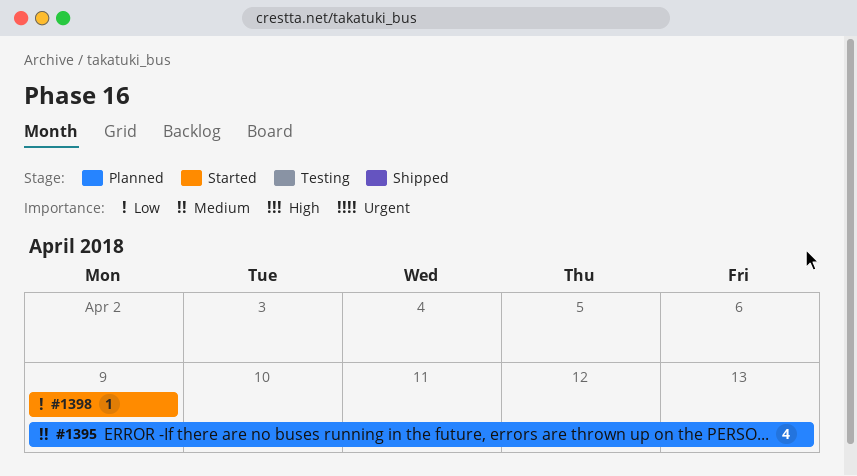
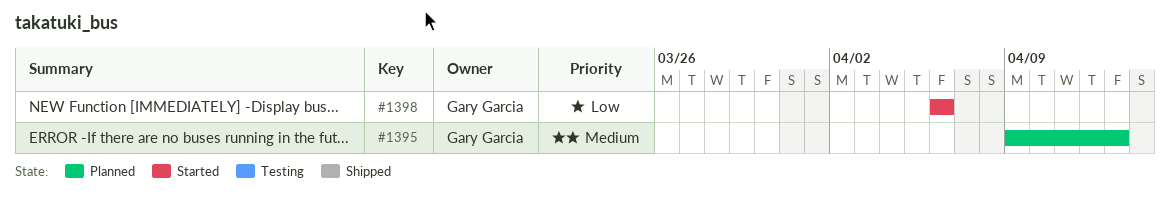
#1398, start: Apr 9 -> Apr 6
#1398, due: Apr 9 -> Apr 6

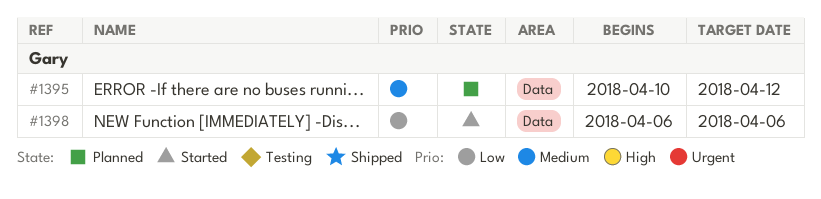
#1395, start: Apr 9 -> Apr 10
#1395, due: Apr 13 -> Apr 12

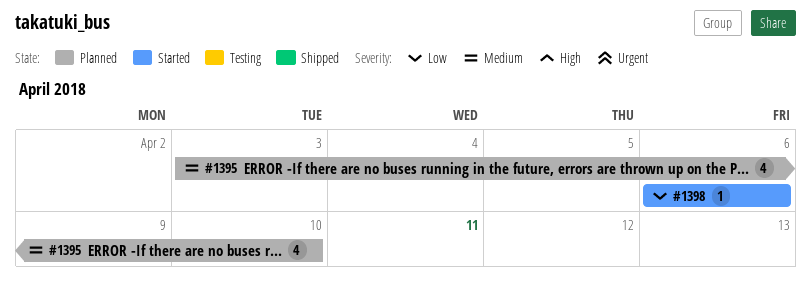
#1395, start: Apr 10 -> Apr 3
#1395, due: Apr 12 -> Apr 10

